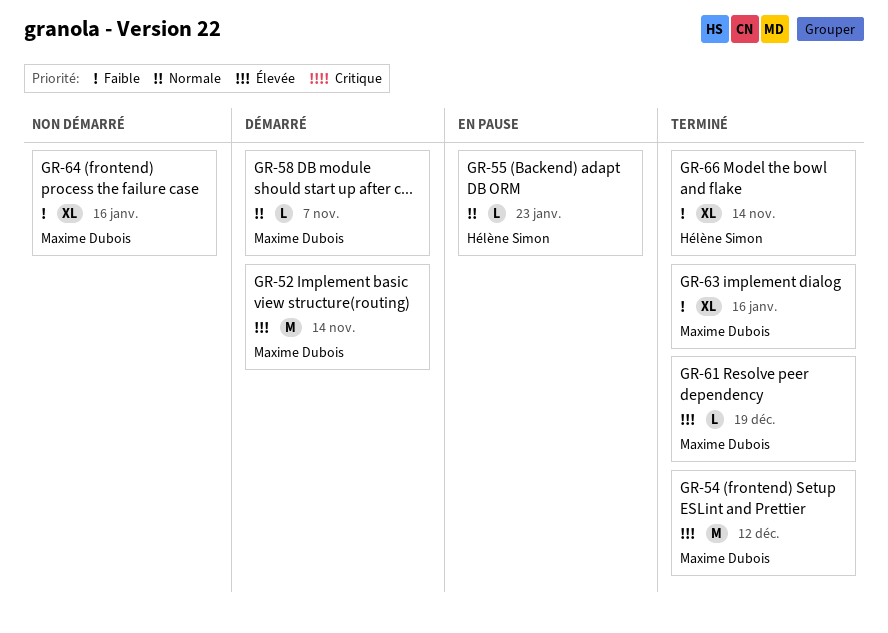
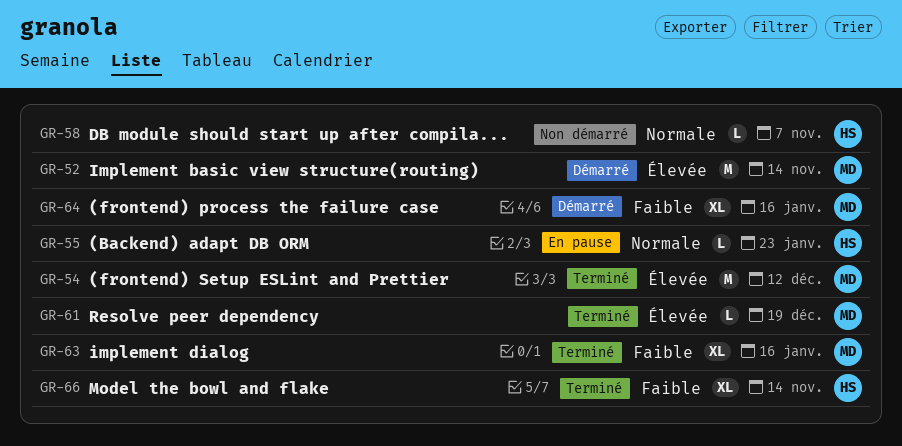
GR-58, status: Démarré -> Non démarré
GR-58, owner: Maxime Dubois -> Hélène Simon
GR-64, status: Non démarré -> Démarré

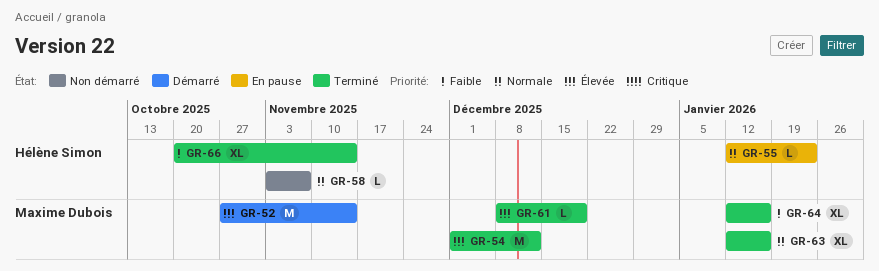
GR-63, priority: Faible -> Normale
GR-64, status: Démarré -> Terminé

